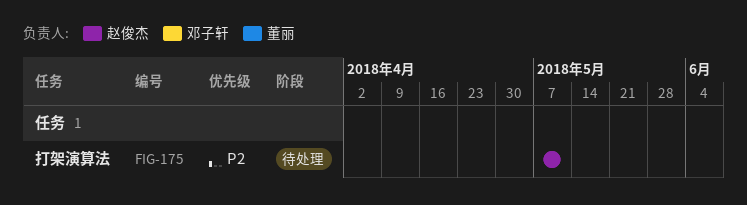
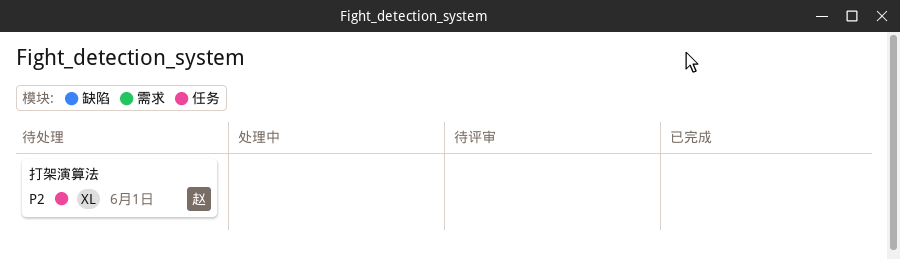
打架演算法, due: May 11 -> Jun 1

